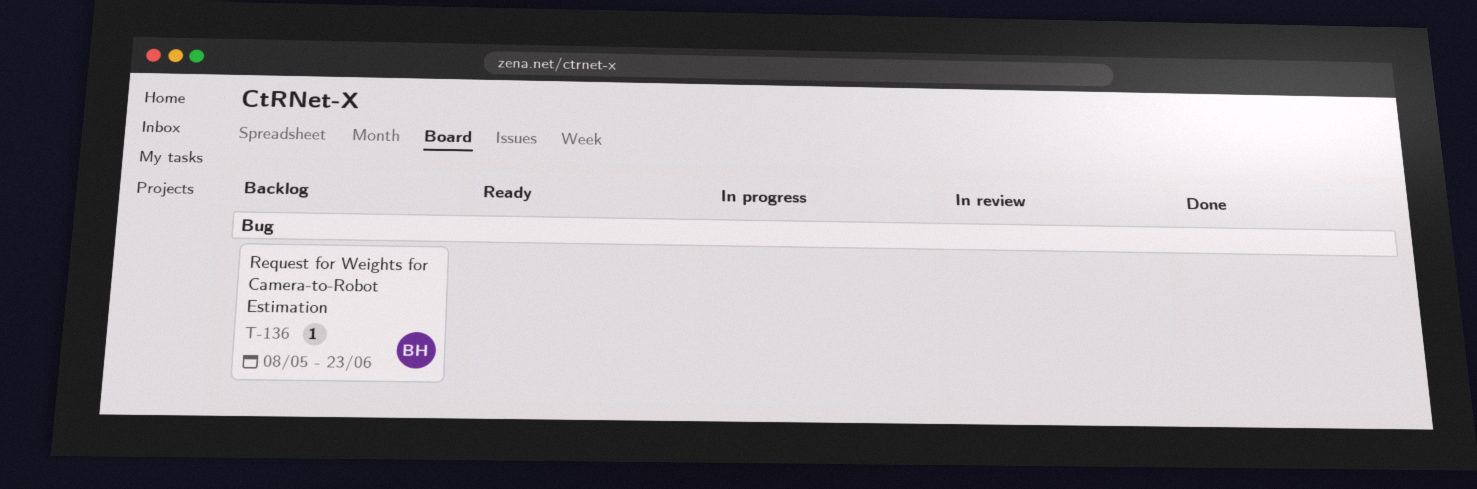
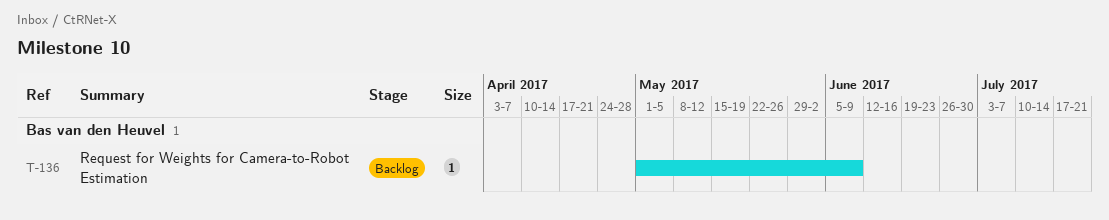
T-136, start: May 8 -> May 1
T-136, due: Jun 23 -> Jun 9

